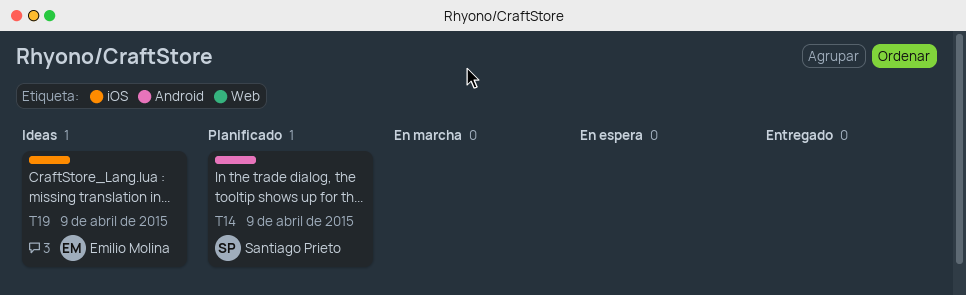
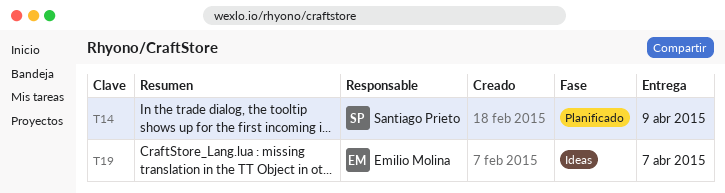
T19, due: Apr 9 -> Apr 7

